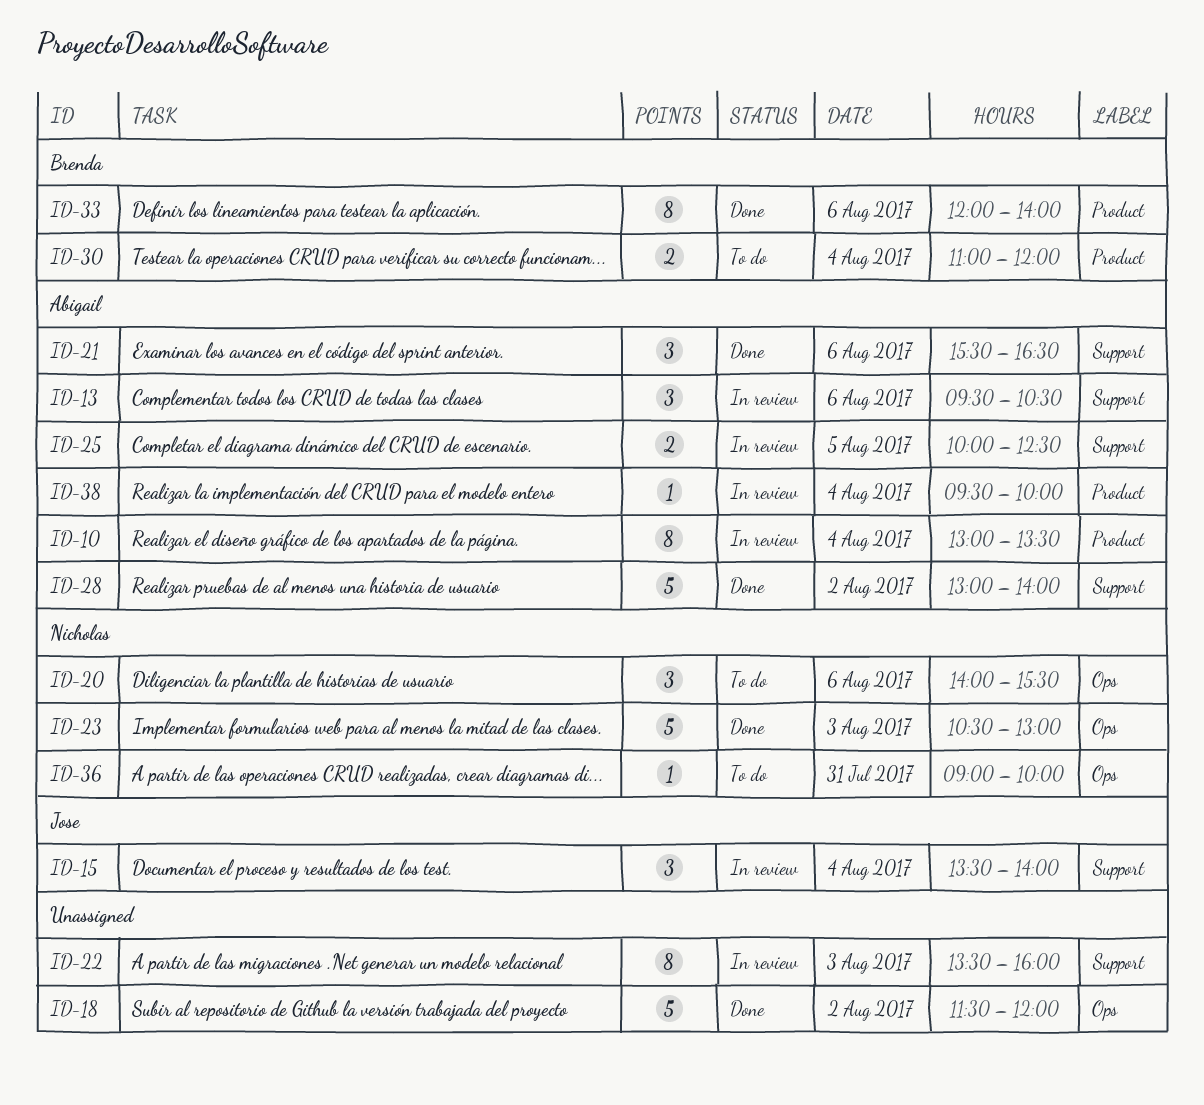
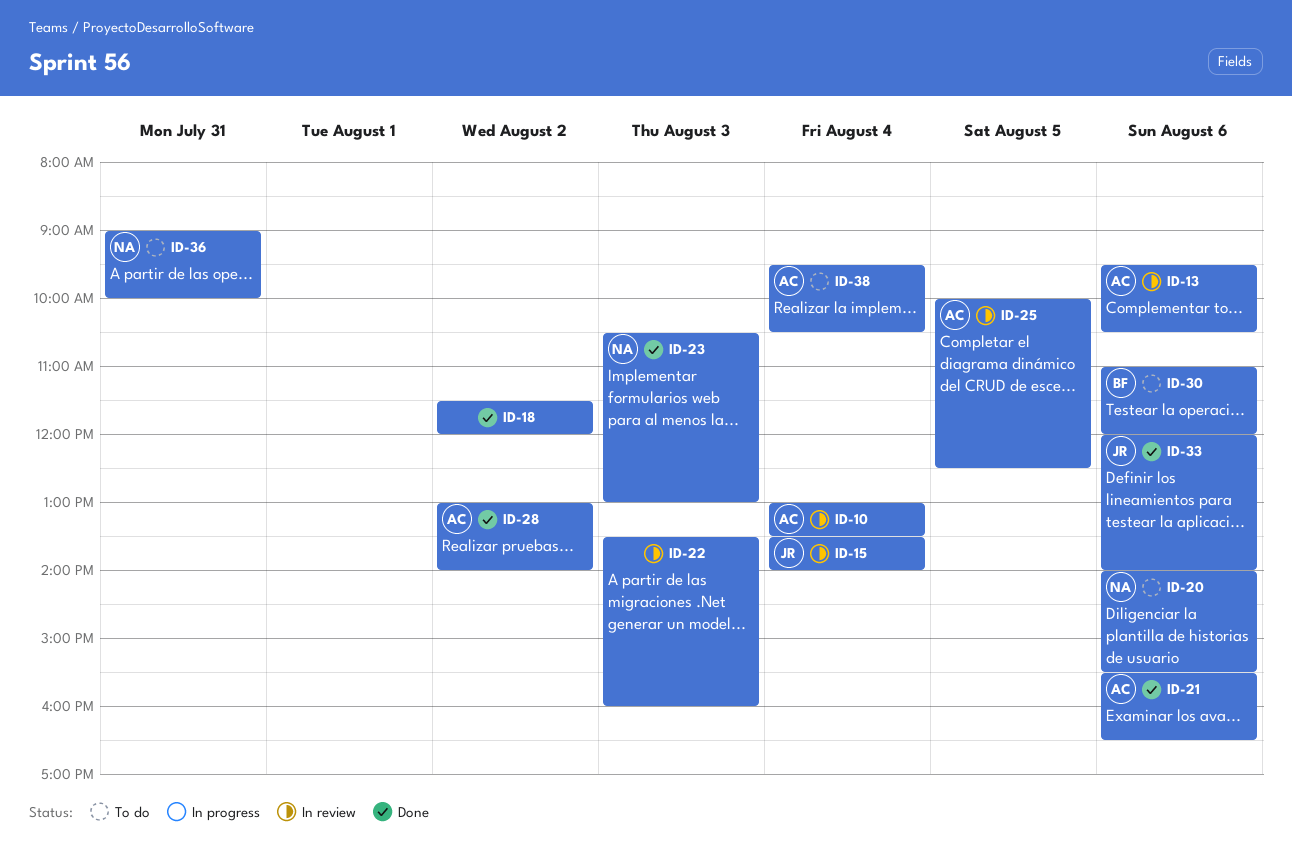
ID-30, day: Aug 4 -> Aug 6
ID-33, owner: Brenda -> Jose
ID-38, status: In review -> To do
ID-38, ends: 10:00 -> 10:30

